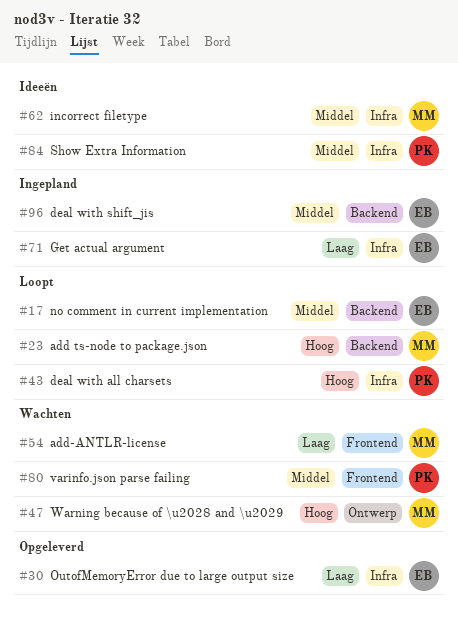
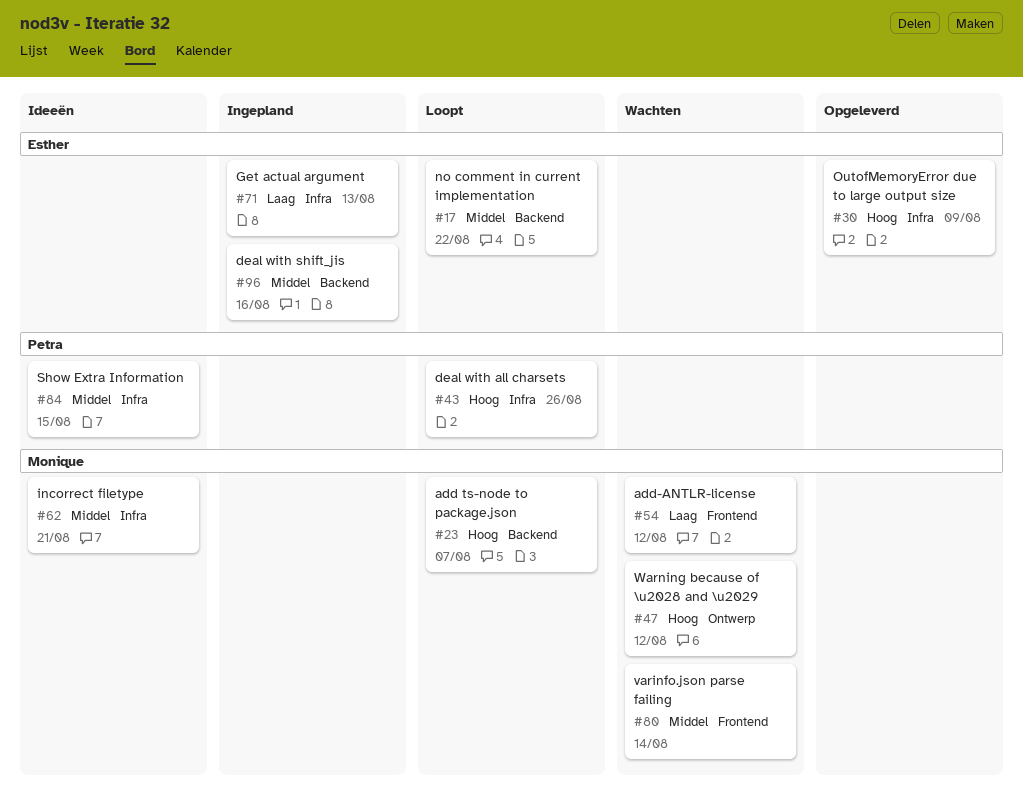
#30, priority: Laag -> Hoog
#80, owner: Petra -> Monique

